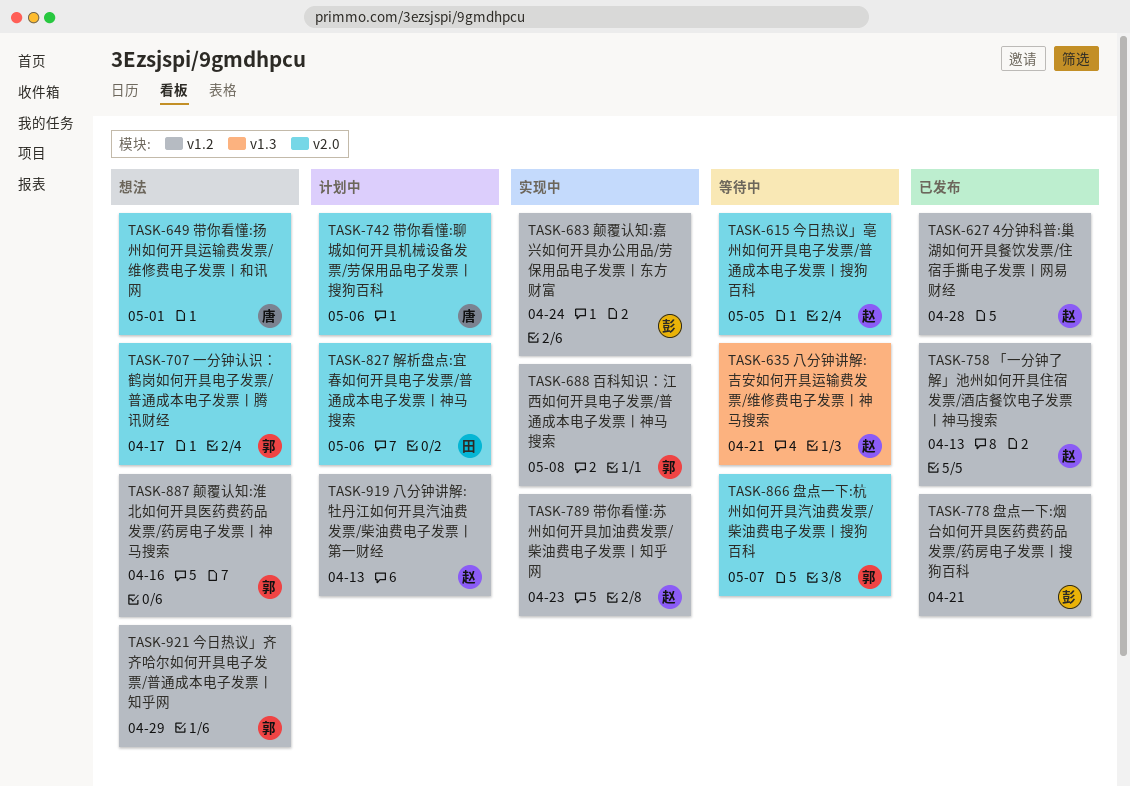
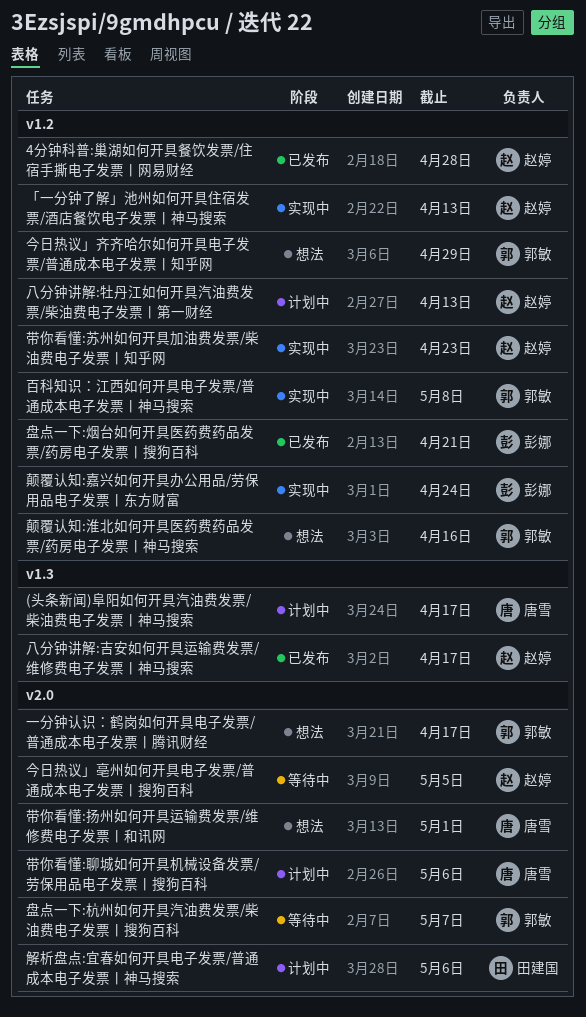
(头条新闻)阜阳如何开具汽油费发票/柴油费电子发票丨神马搜索: none -> present
「一分钟了解」池州如何开具住宿发票/酒店餐饮电子发票丨神马搜索, status: 已发布 -> 实现中
八分钟讲解:吉安如何开具运输费发票/维修费电子发票丨神马搜索, status: 等待中 -> 已发布
八分钟讲解:吉安如何开具运输费发票/维修费电子发票丨神马搜索, due: Apr 21 -> Apr 17

